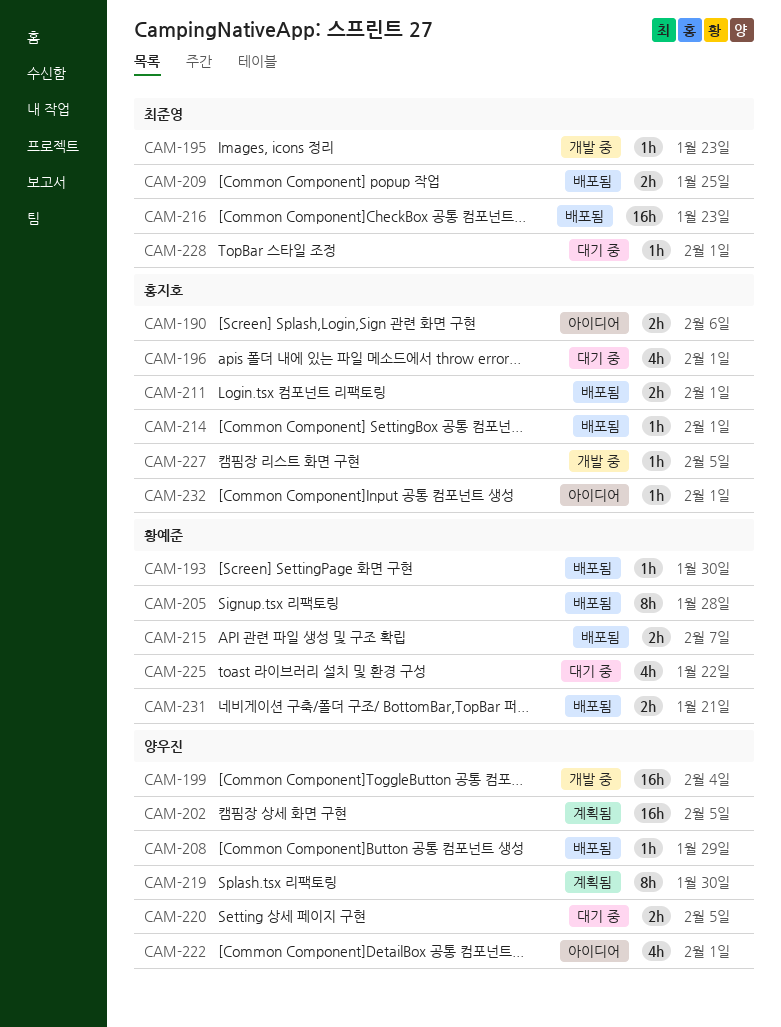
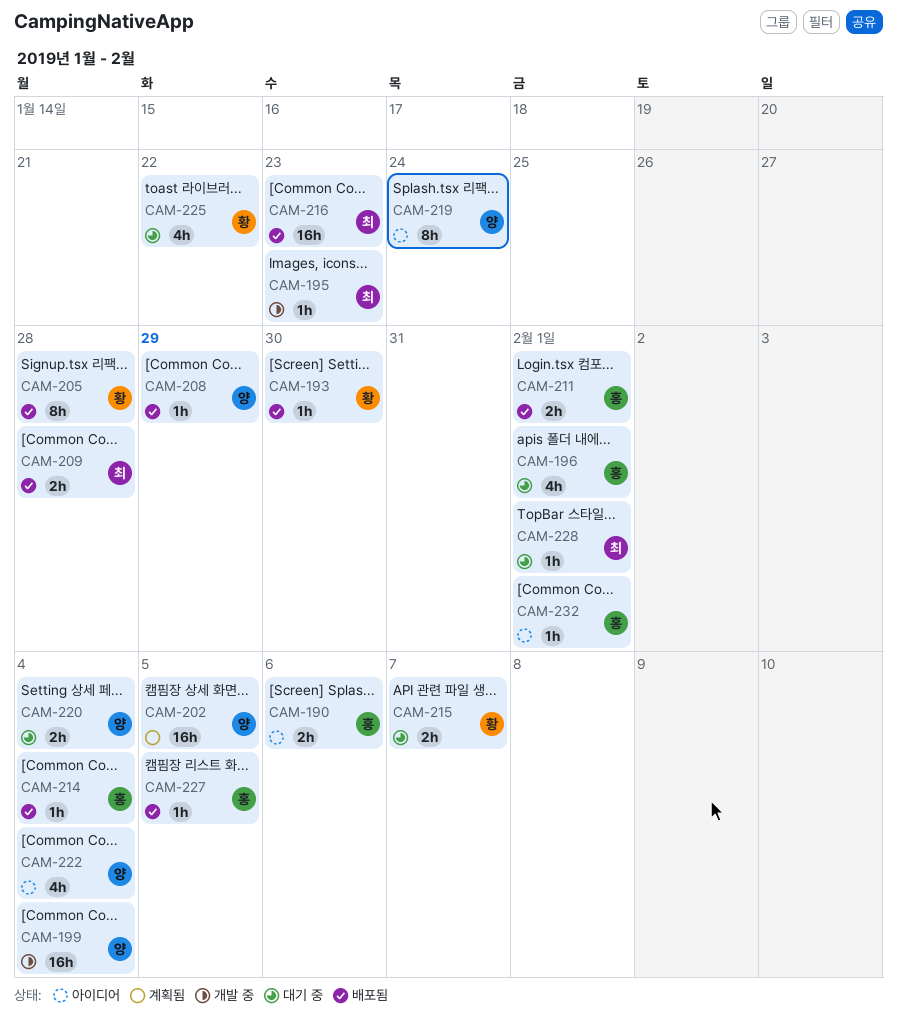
CAM-209, due: Jan 25 -> Jan 28
CAM-214, due: Feb 1 -> Feb 4
CAM-215, status: 배포됨 -> 대기 중
CAM-219, status: 계획됨 -> 아이디어
CAM-219, due: Jan 30 -> Jan 24
CAM-220, due: Feb 5 -> Feb 4
CAM-222, due: Feb 1 -> Feb 4
CAM-227, status: 개발 중 -> 배포됨
CAM-231: present -> none

